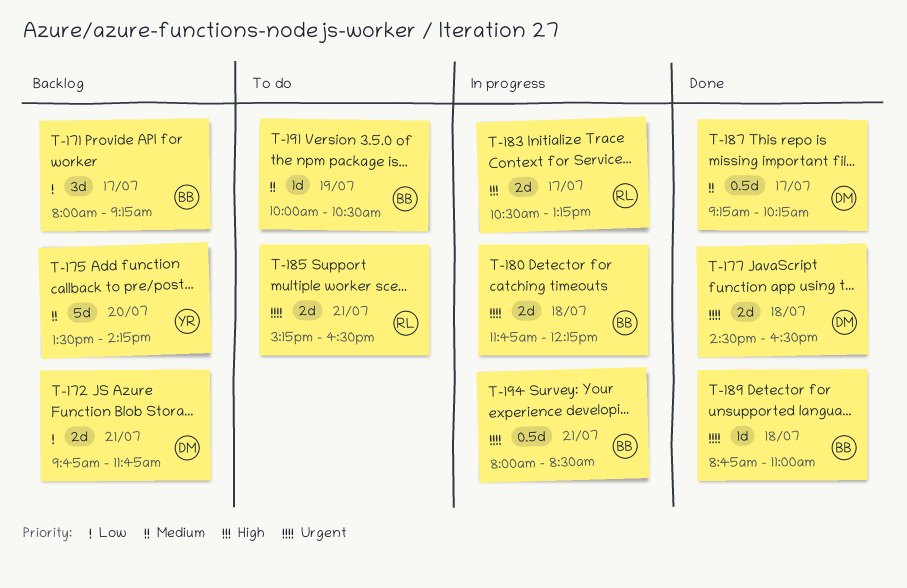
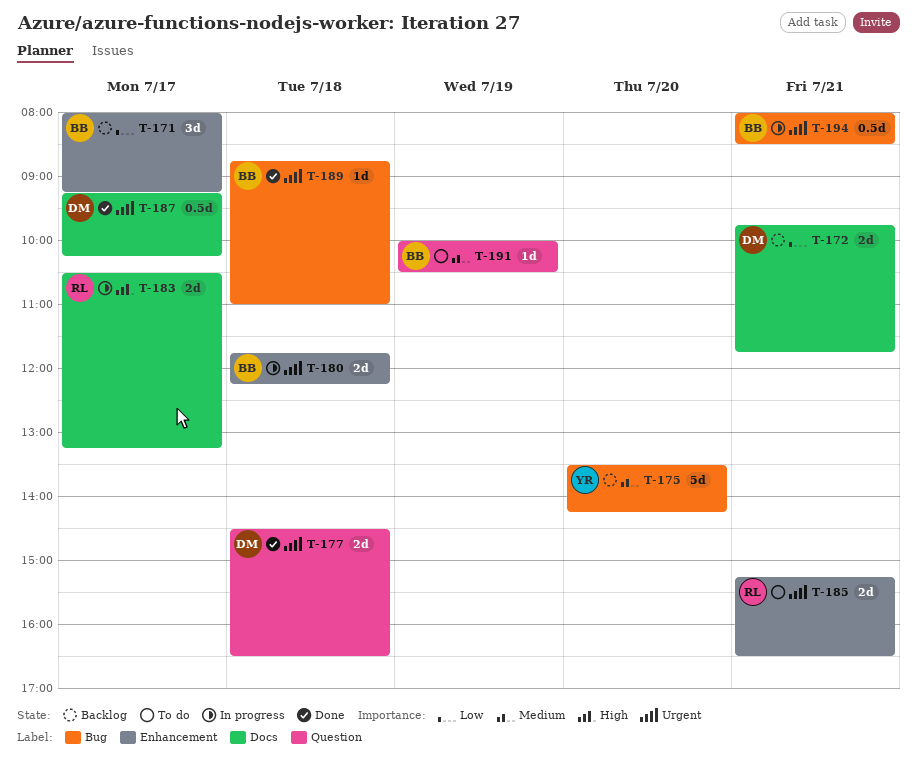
T-187, priority: Medium -> Urgent

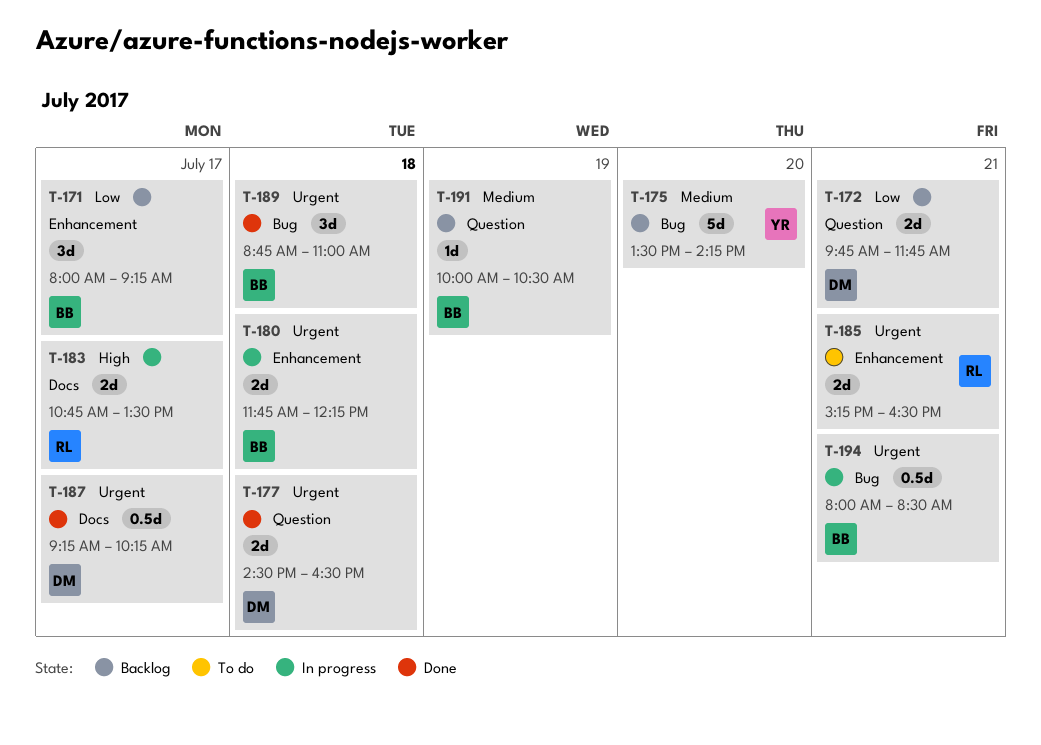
T-172, label: Docs -> Question
T-183, begins: 10:30 -> 10:45
T-183, ends: 13:15 -> 13:30
T-189, estimate: 1d -> 3d
T-191, status: To do -> Backlog

